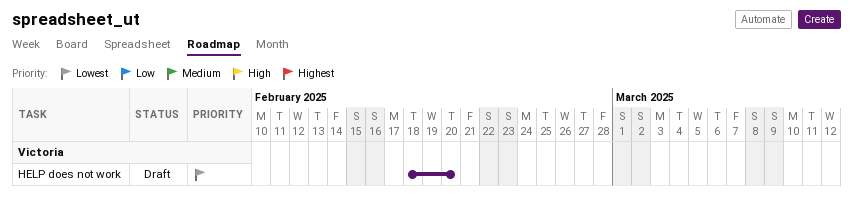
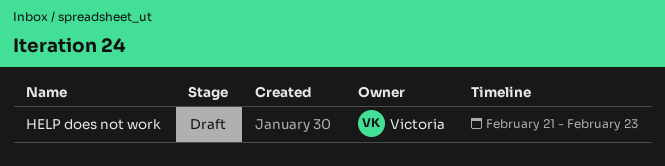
HELP does not work, start: Feb 18 -> Feb 21
HELP does not work, due: Feb 20 -> Feb 23

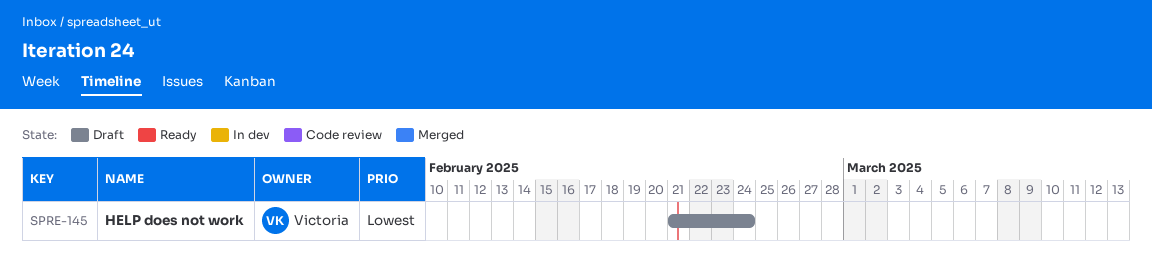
HELP does not work, due: Feb 23 -> Feb 24

